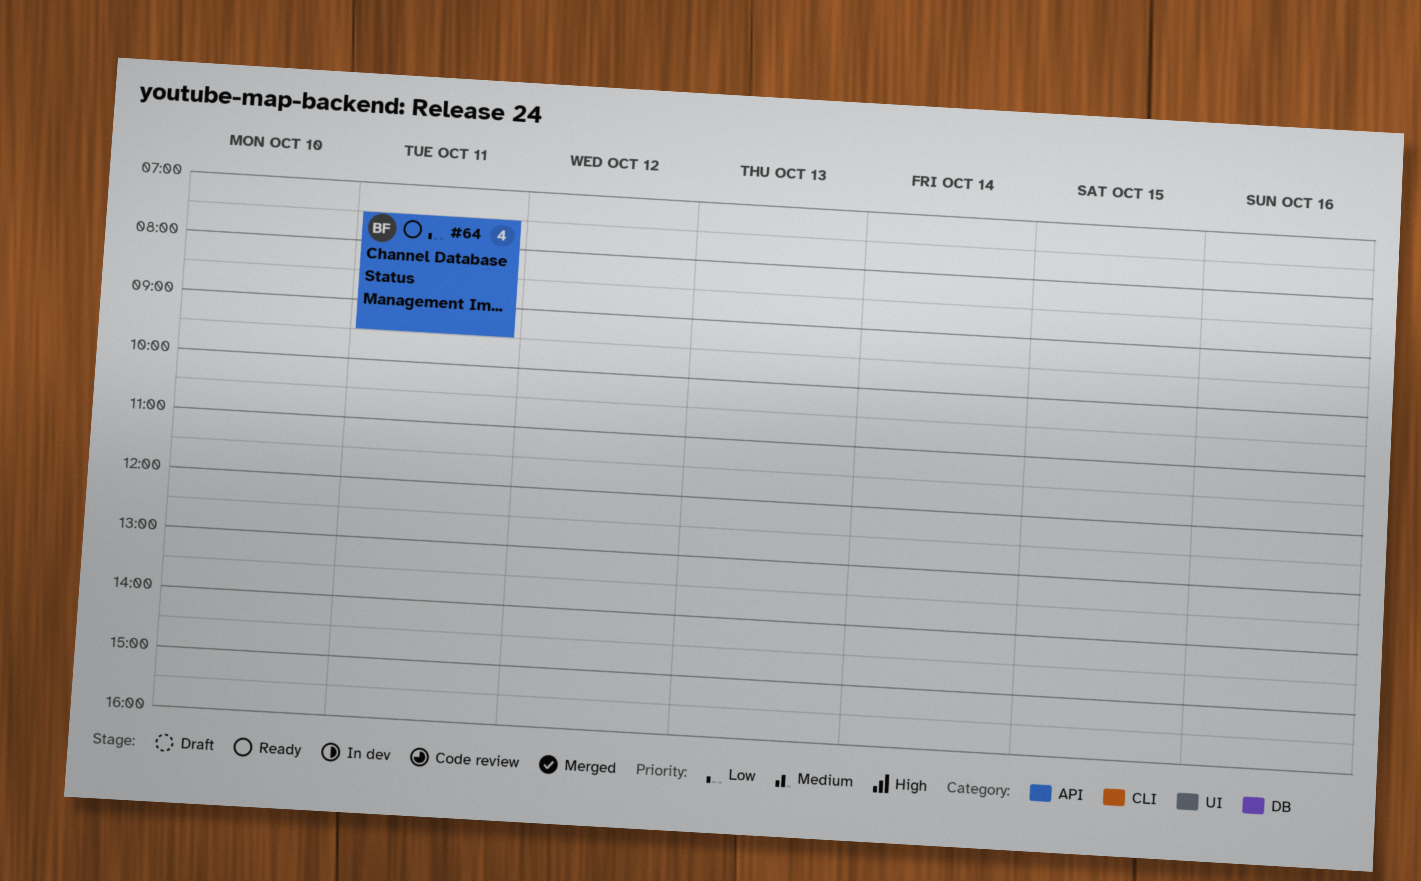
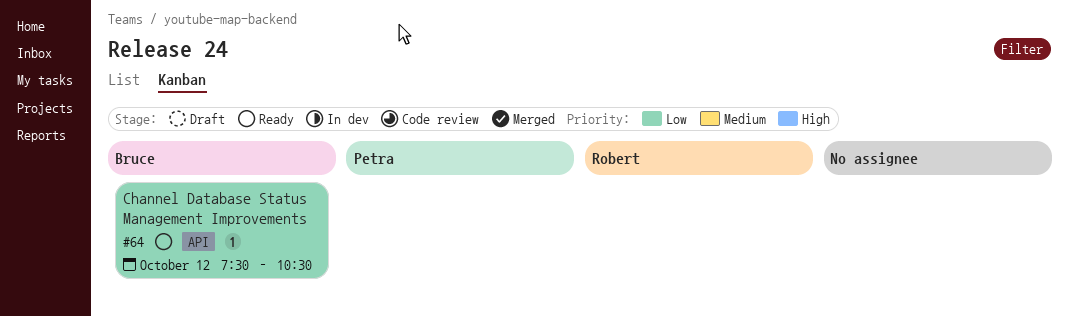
#64, estimate: 4 -> 1
#64, day: Oct 11 -> Oct 12
#64, ends: 09:30 -> 10:30

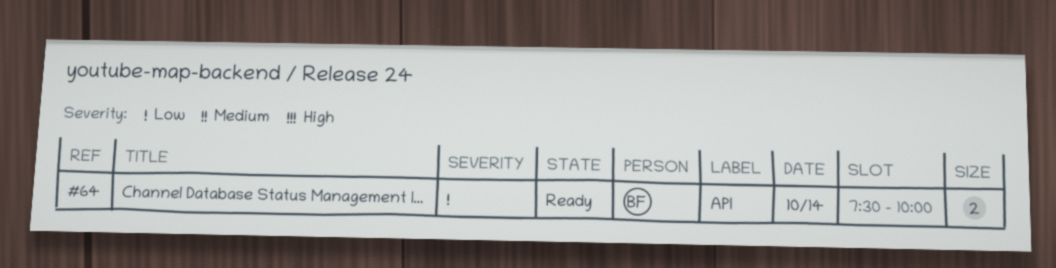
#64, estimate: 1 -> 2
#64, day: Oct 12 -> Oct 14
#64, ends: 10:30 -> 10:00

